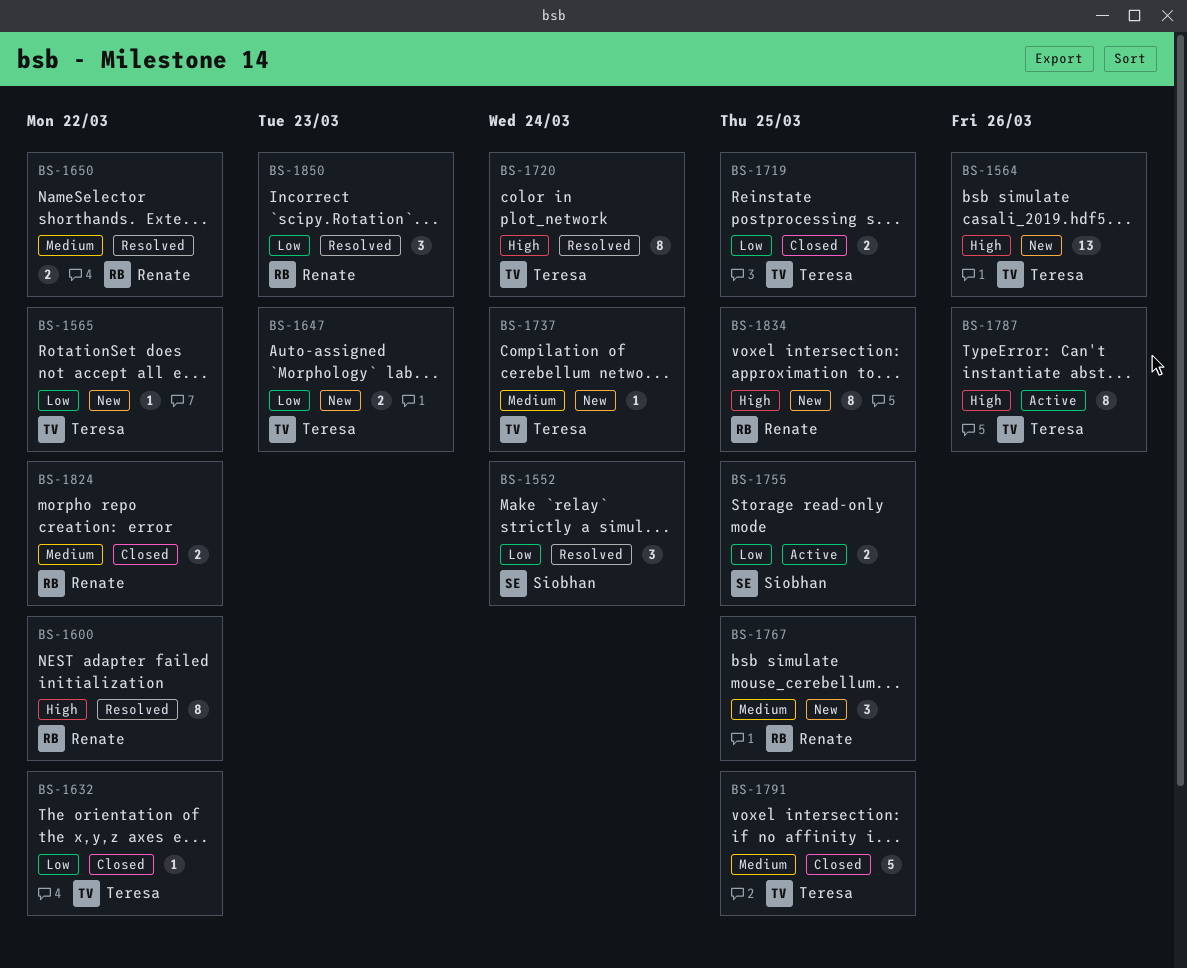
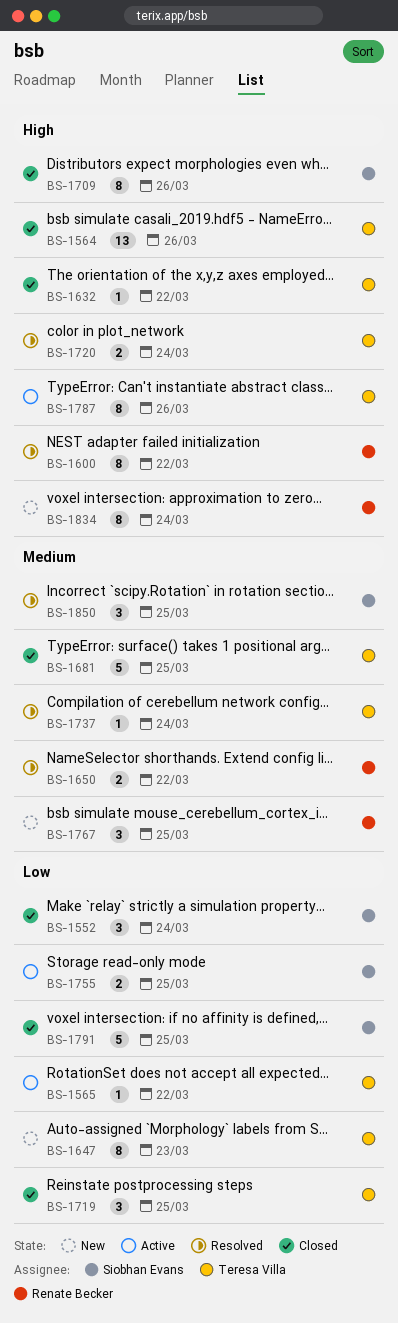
BS-1552, status: Resolved -> Closed
BS-1564, status: New -> Closed
BS-1565, status: New -> Active
BS-1632, priority: Low -> High
BS-1647, estimate: 2 -> 8
BS-1681: none -> present
BS-1709: none -> present
BS-1719, estimate: 2 -> 3
BS-1720, estimate: 8 -> 2
BS-1737, status: New -> Resolved
BS-1791, owner: Teresa Villa -> Siobhan Evans
BS-1791, priority: Medium -> Low
BS-1824: present -> none
BS-1834, due: Mar 25 -> Mar 24
BS-1850, owner: Renate Becker -> Siobhan Evans
BS-1850, priority: Low -> Medium
BS-1850, due: Mar 23 -> Mar 25

